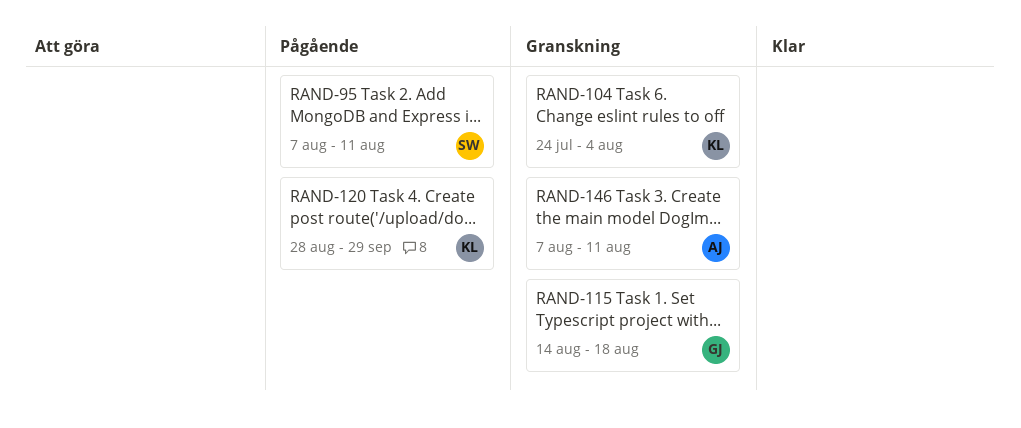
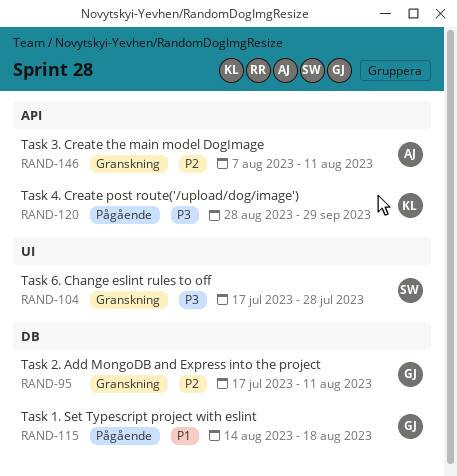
RAND-95, status: Pågående -> Granskning
RAND-95, owner: SW -> GJ
RAND-95, start: Aug 7 -> Jul 17
RAND-104, owner: KL -> SW
RAND-104, start: Jul 24 -> Jul 17
RAND-104, due: Aug 4 -> Jul 28
RAND-115, status: Granskning -> Pågående

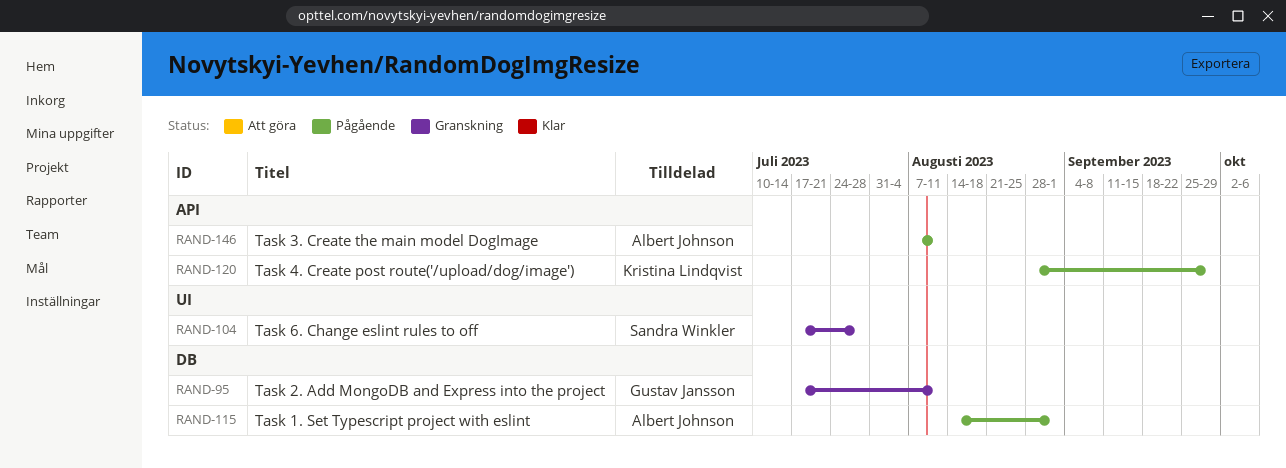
RAND-115, owner: Gustav Jansson -> Albert Johnson
RAND-115, due: Aug 18 -> Sep 1
RAND-146, status: Granskning -> Pågående

